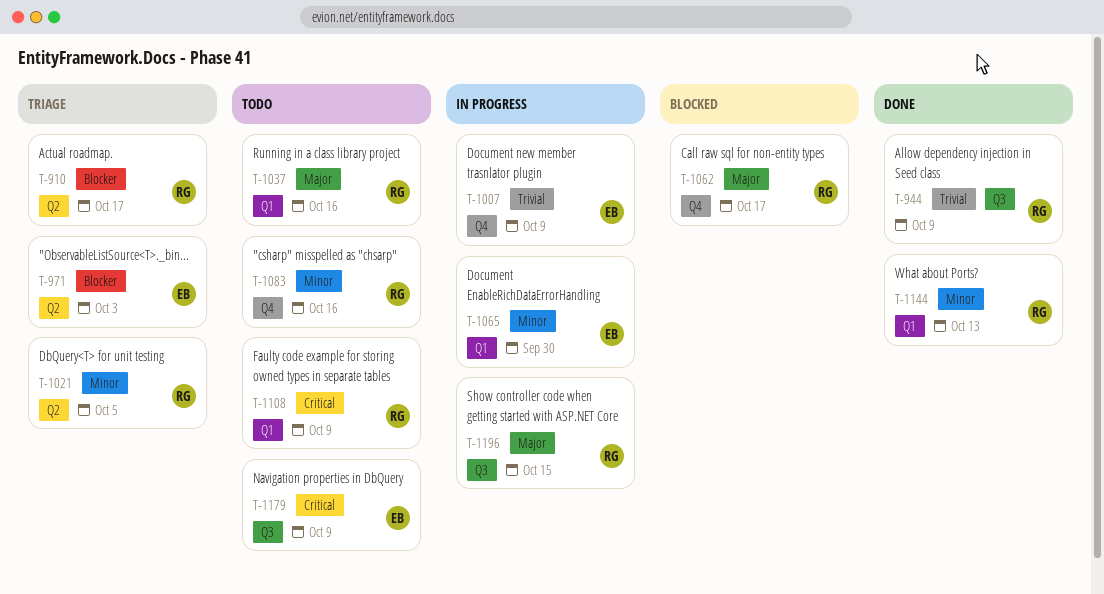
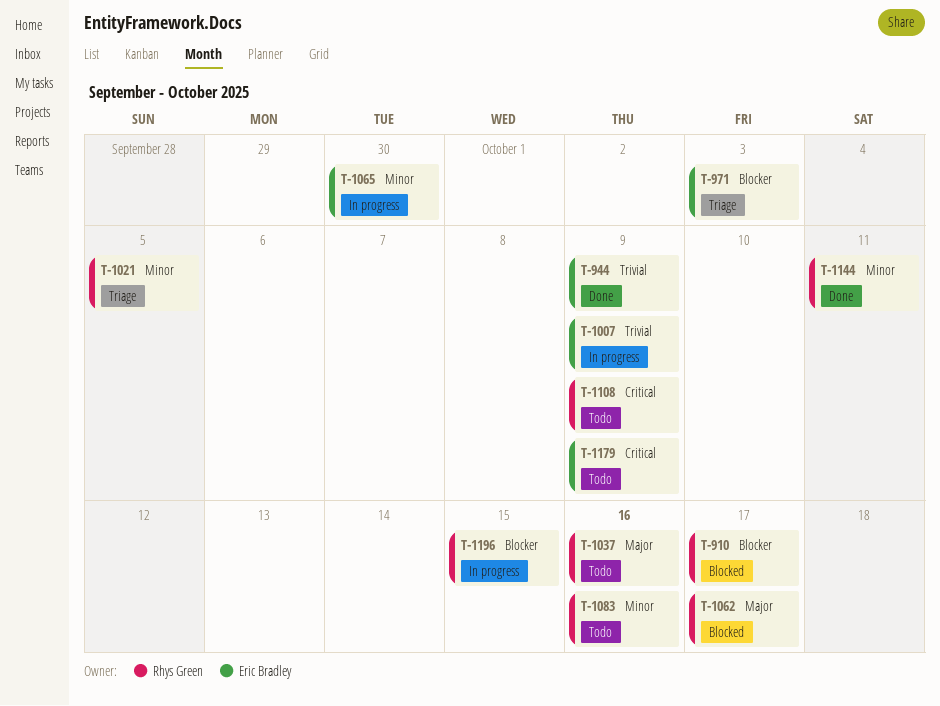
T-910, status: Triage -> Blocked
T-944, owner: Rhys Green -> Eric Bradley
T-1144, due: Oct 13 -> Oct 11
T-1196, priority: Major -> Blocker

